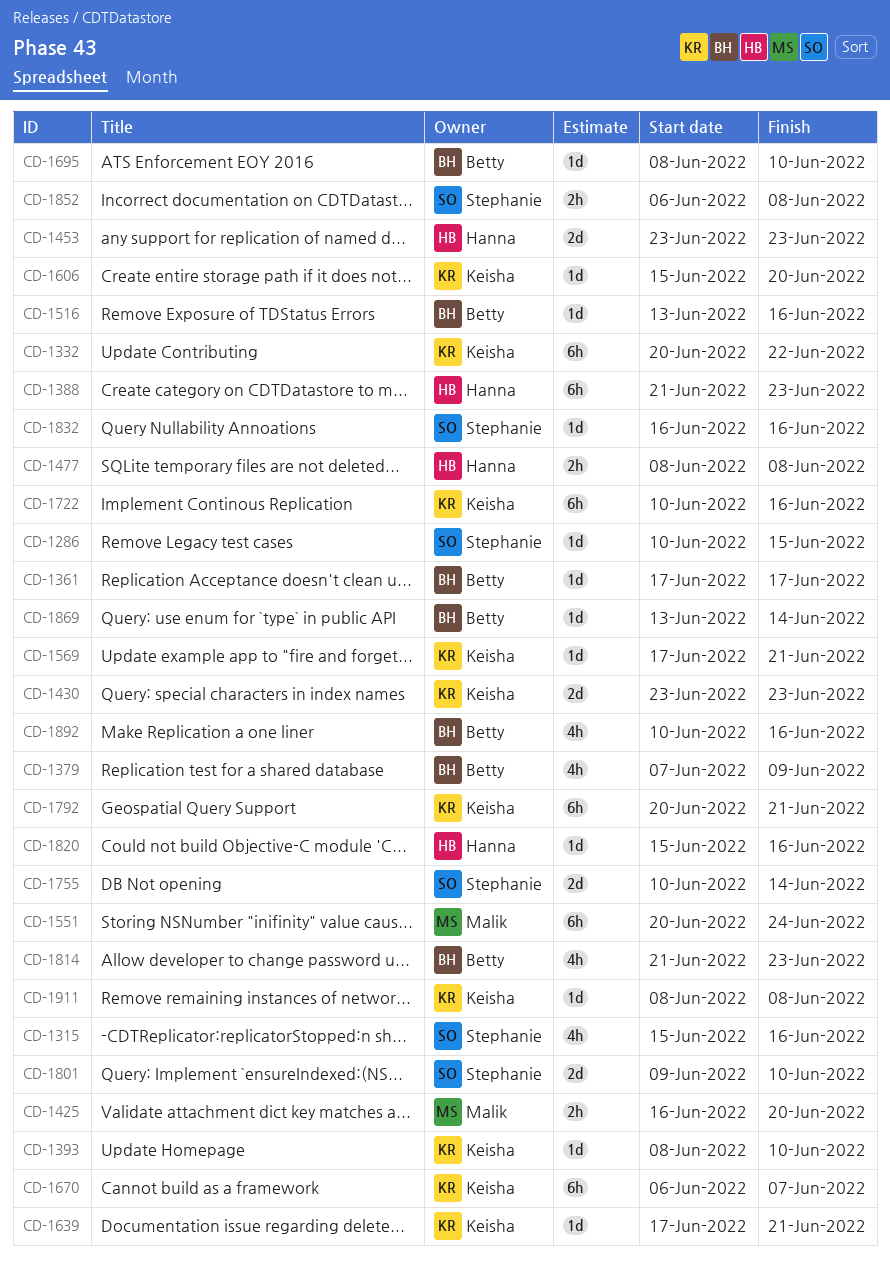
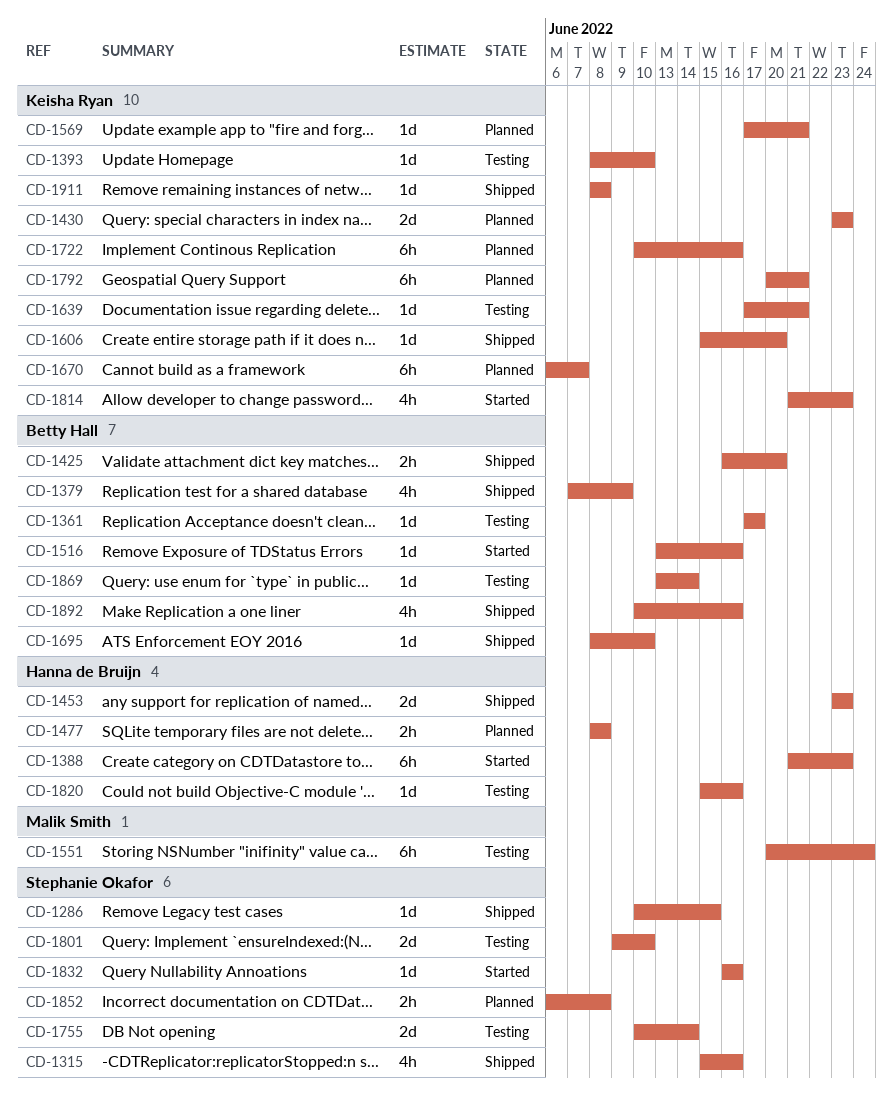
CD-1332: present -> none
CD-1425, owner: Malik Smith -> Betty Hall
CD-1814, owner: Betty Hall -> Keisha Ryan

